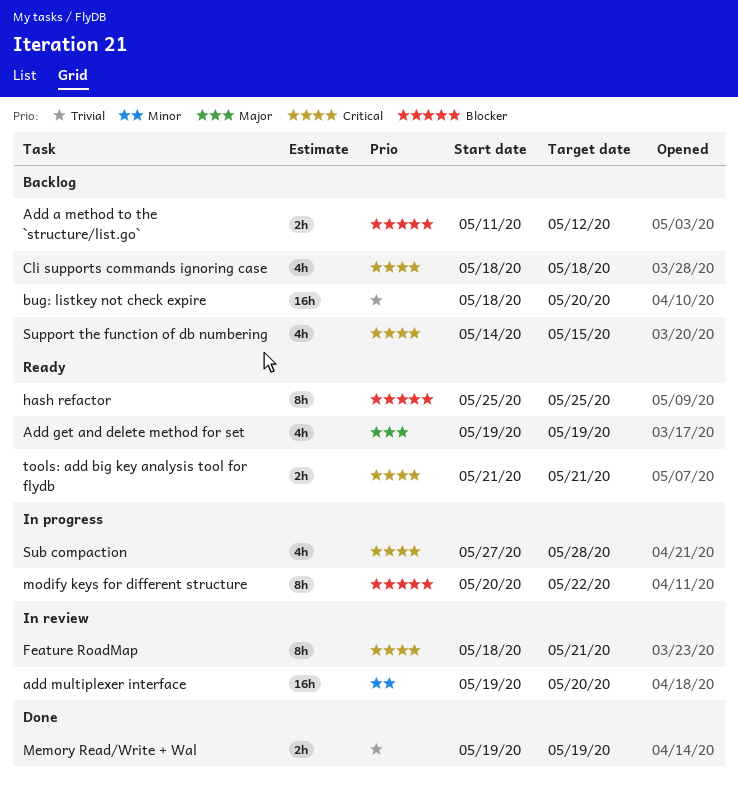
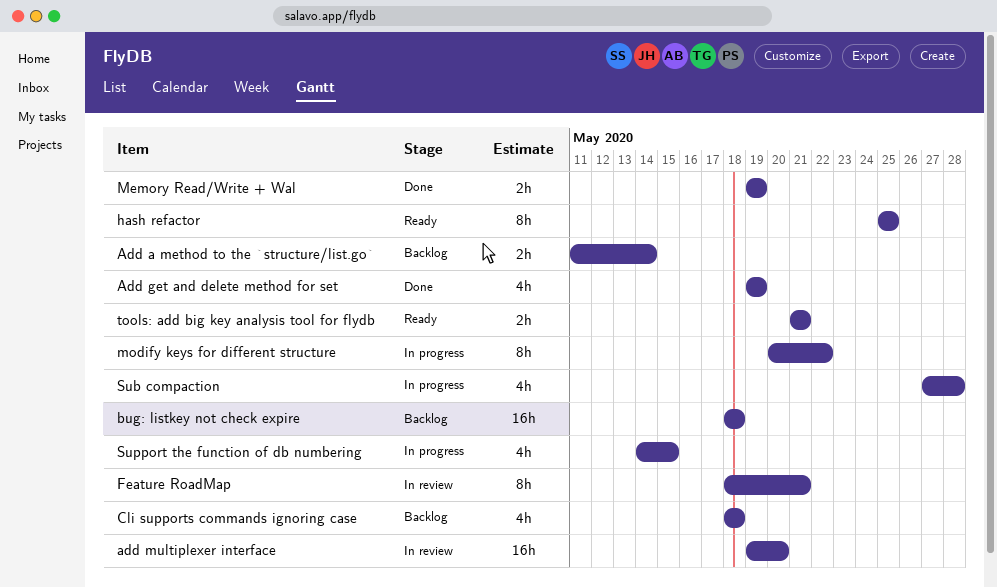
Add a method to the `structure/list.go`, due: May 12 -> May 14
Add get and delete method for set, status: Ready -> Done
bug: listkey not check expire, due: May 20 -> May 18
Support the function of db numbering, status: Backlog -> In progress

